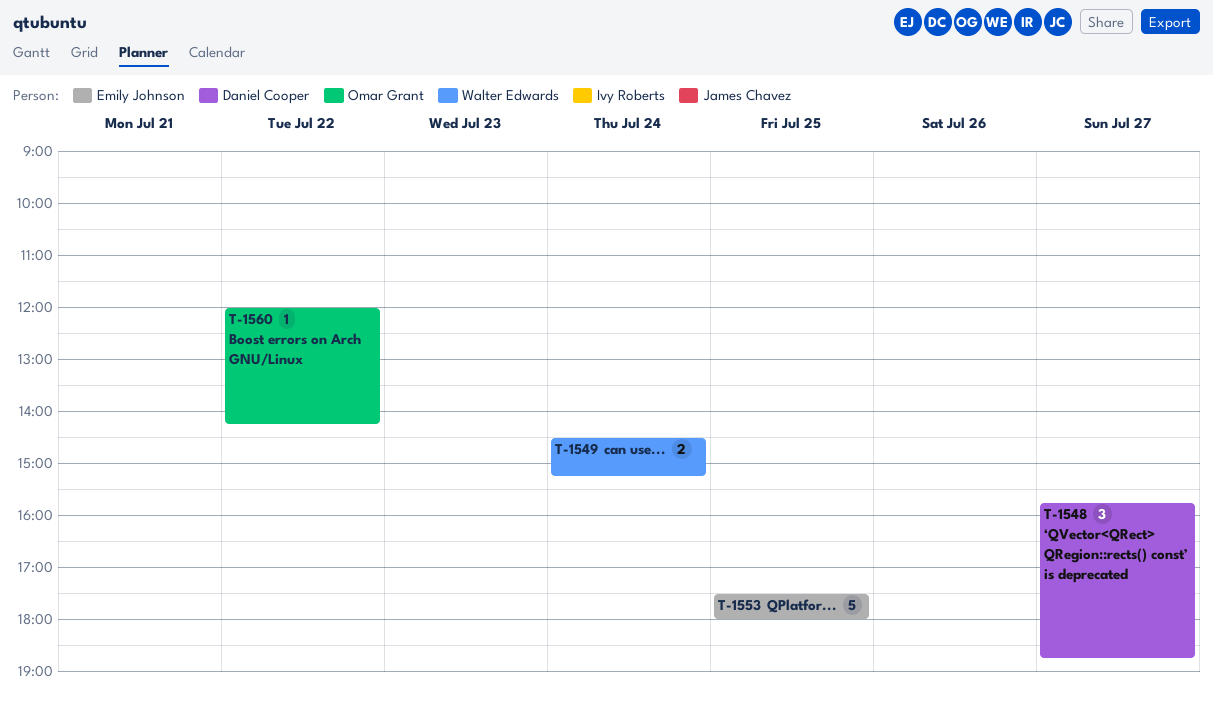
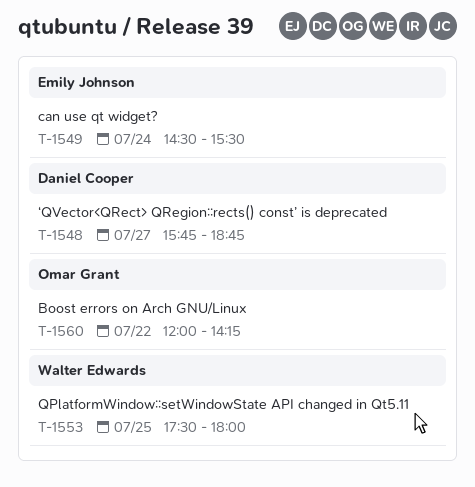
T-1549, owner: Walter Edwards -> Emily Johnson
T-1549, ends: 15:15 -> 15:30
T-1553, owner: Emily Johnson -> Walter Edwards

